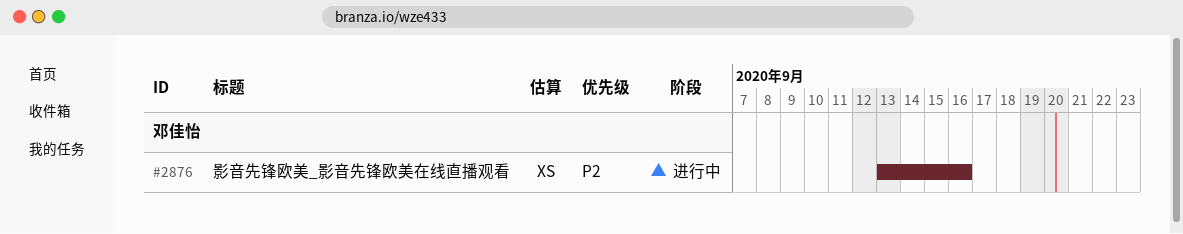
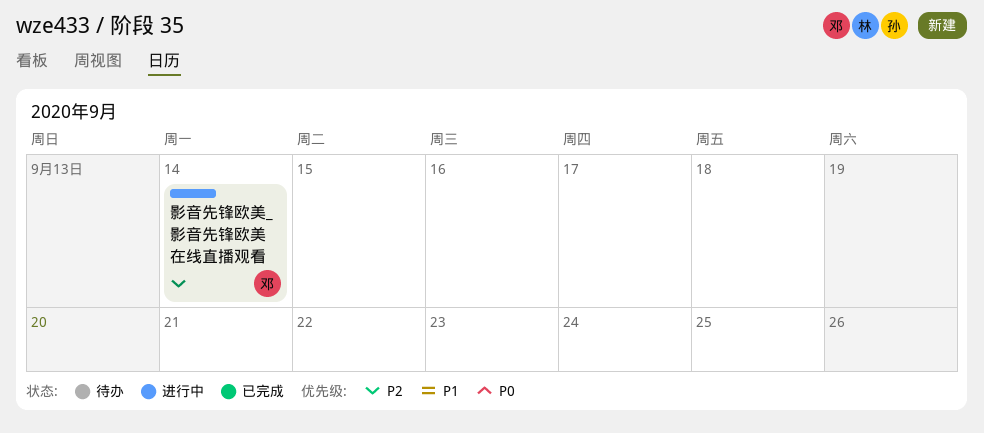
影音先锋欧美_影音先锋欧美在线直播观看, due: Sep 16 -> Sep 14

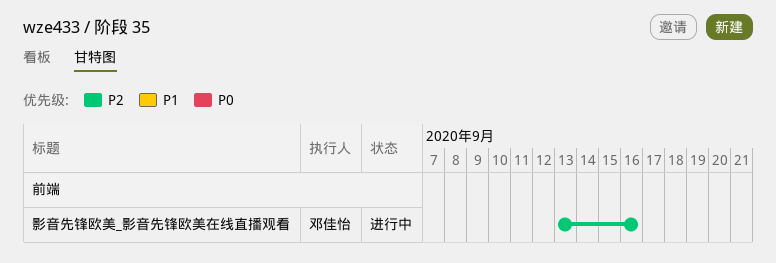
影音先锋欧美_影音先锋欧美在线直播观看, due: Sep 14 -> Sep 16

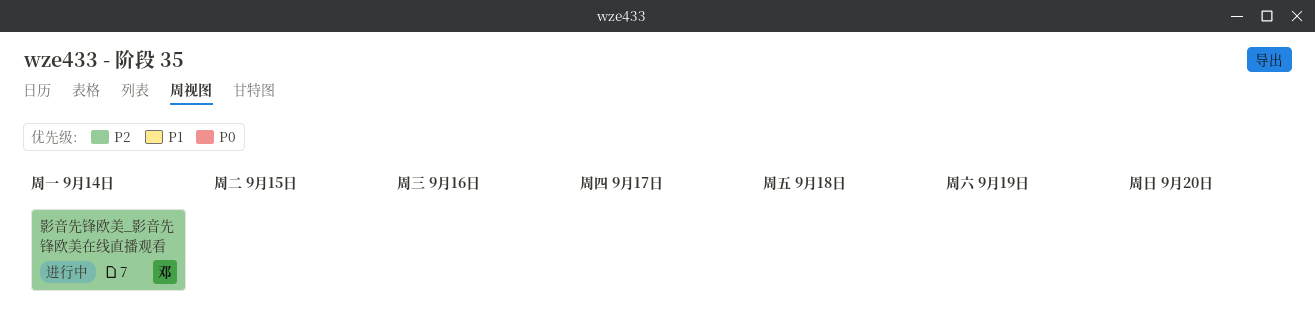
影音先锋欧美_影音先锋欧美在线直播观看, due: Sep 16 -> Sep 14

